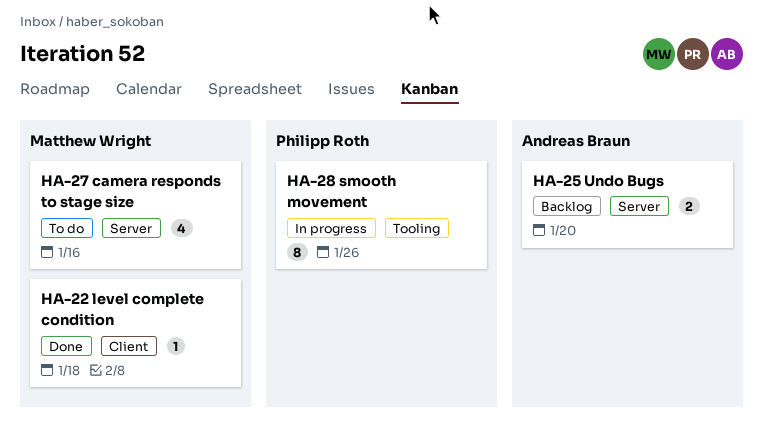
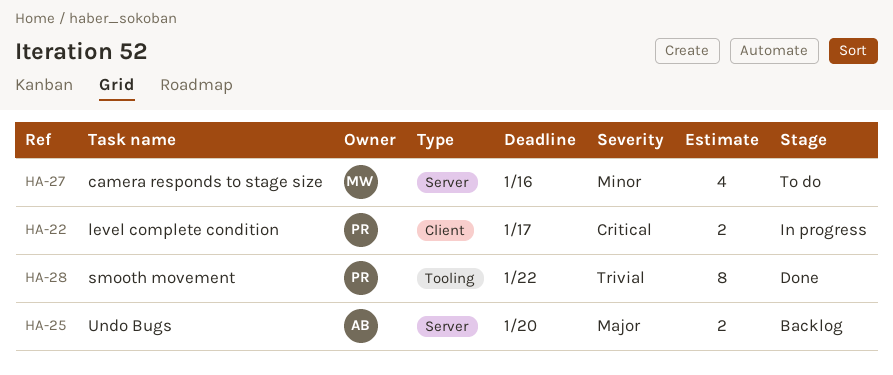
HA-22, status: Done -> In progress
HA-22, owner: Matthew Wright -> Philipp Roth
HA-22, estimate: 1 -> 2
HA-22, due: Jan 18 -> Jan 17
HA-28, status: In progress -> Done
HA-28, due: Jan 26 -> Jan 22

